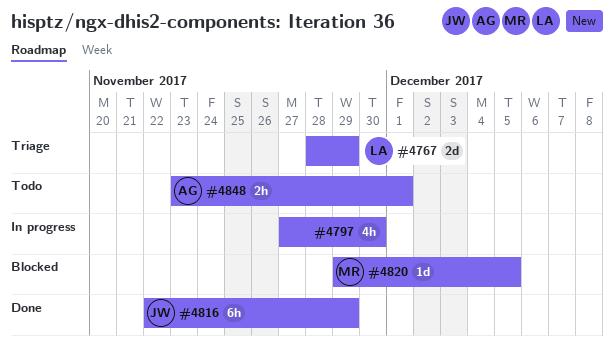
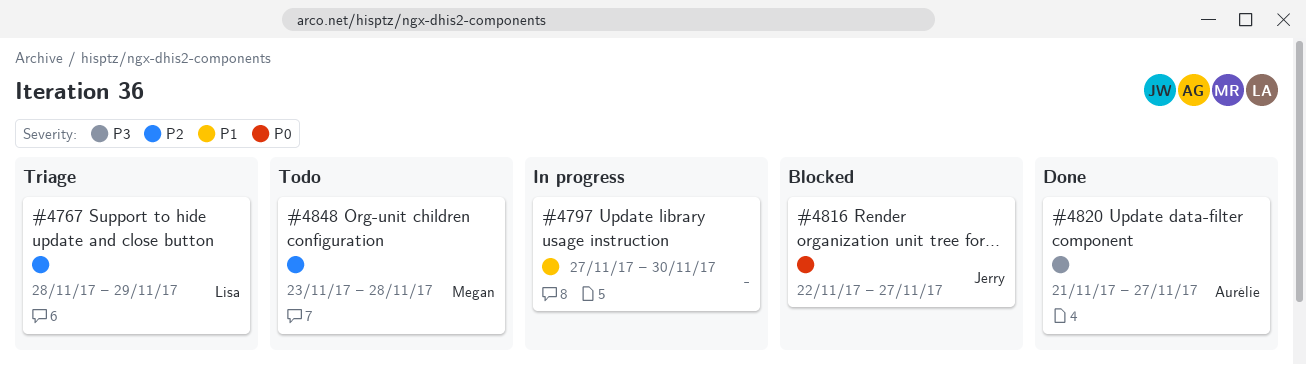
#4816, status: Done -> Blocked
#4816, due: Nov 29 -> Nov 27
#4820, status: Blocked -> Done
#4820, owner: Megan -> Aurélie
#4820, start: Nov 29 -> Nov 21
#4820, due: Dec 5 -> Nov 27
#4848, owner: Aurélie -> Megan
#4848, due: Dec 1 -> Nov 28

